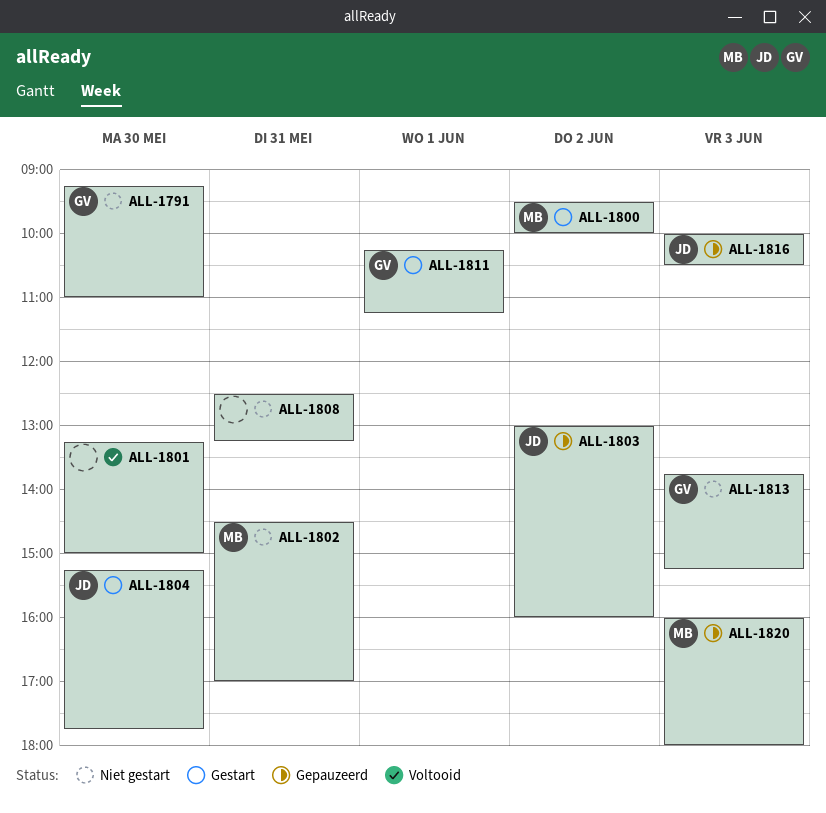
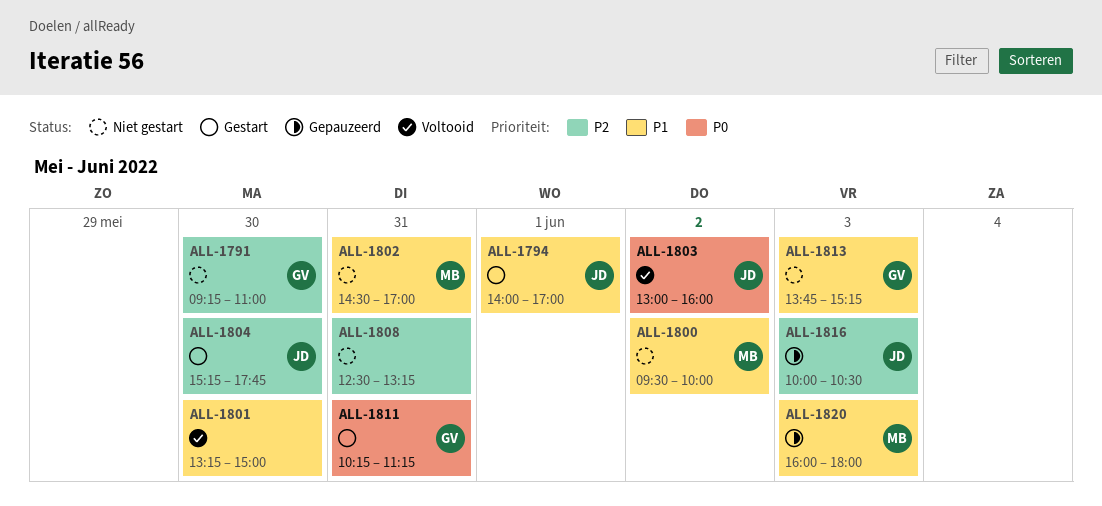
ALL-1794: none -> present
ALL-1800, status: Gestart -> Niet gestart
ALL-1803, status: Gepauzeerd -> Voltooid
ALL-1811, day: Jun 1 -> May 31

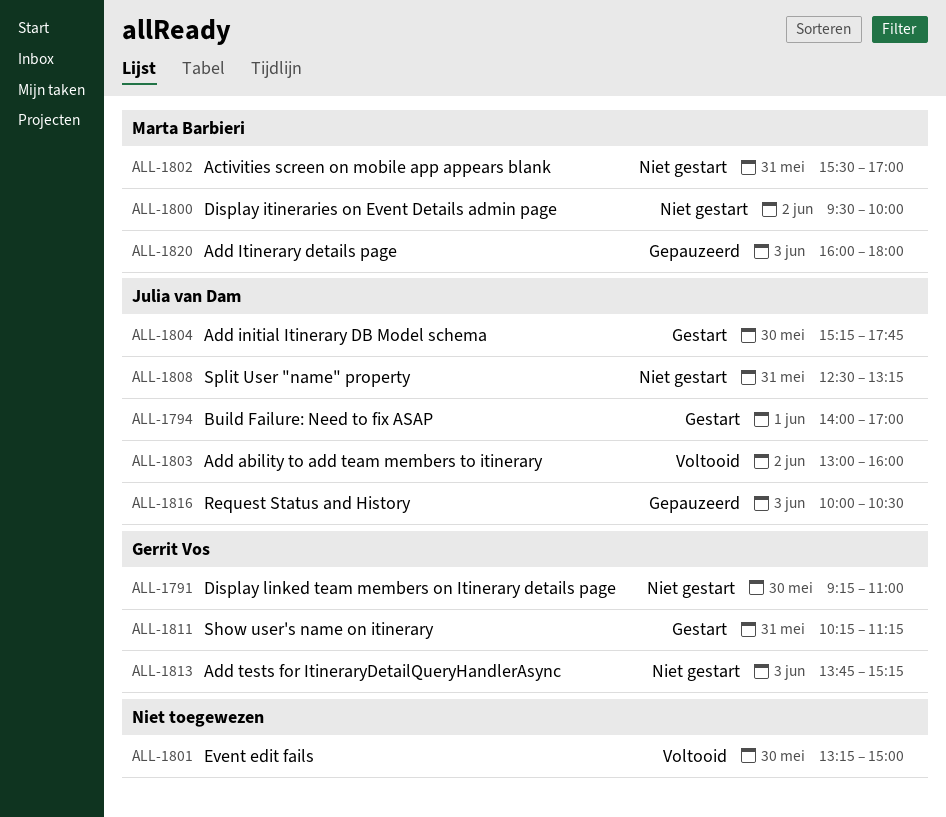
ALL-1802, begins: 14:30 -> 15:30
ALL-1808, owner: none -> Julia van Dam

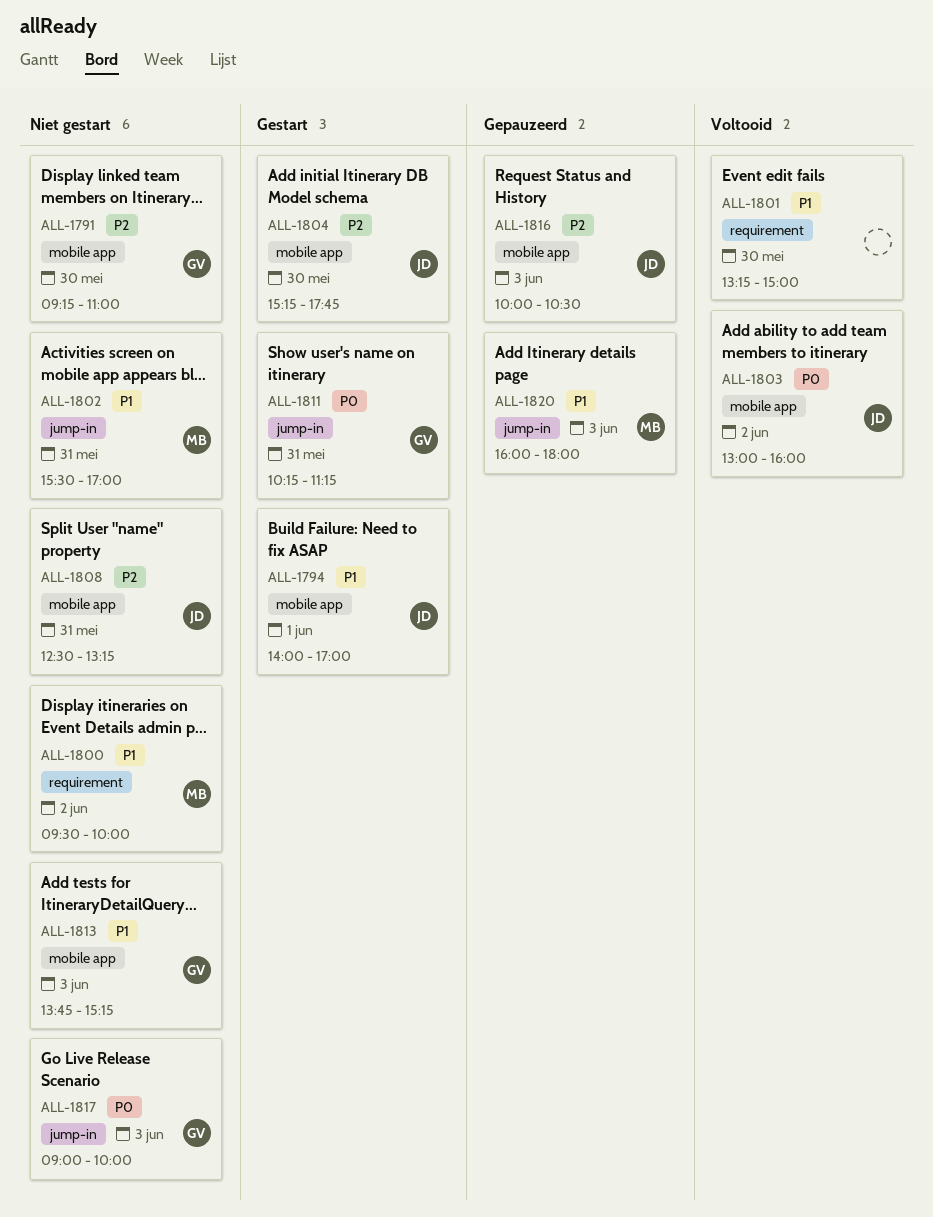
ALL-1817: none -> present

